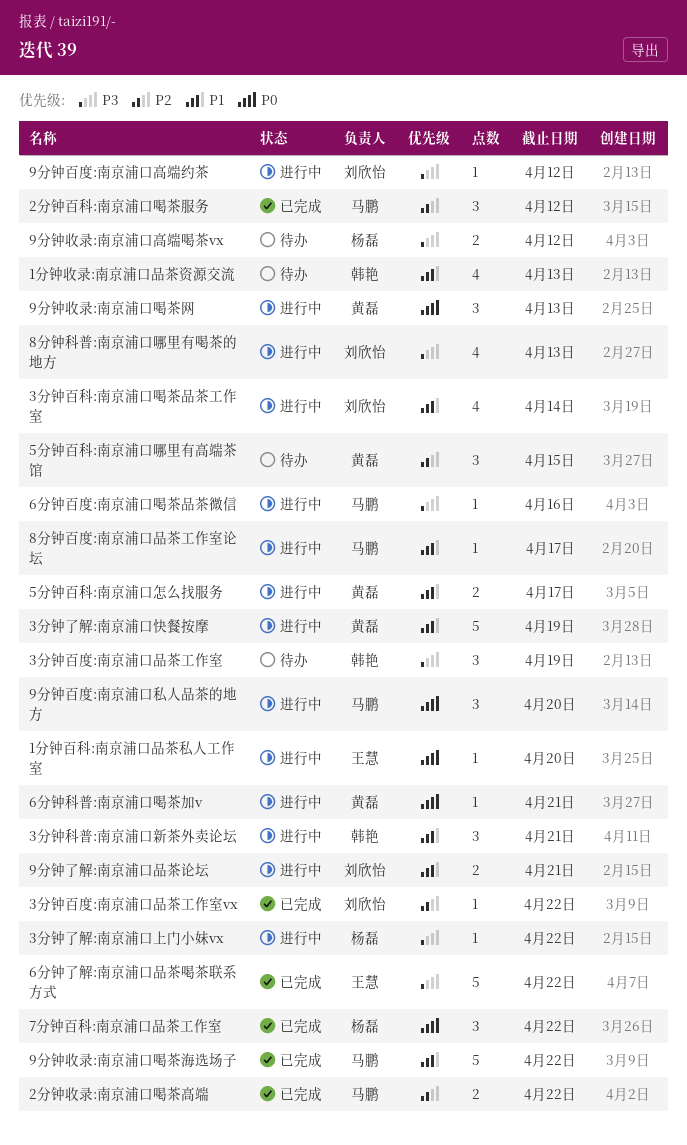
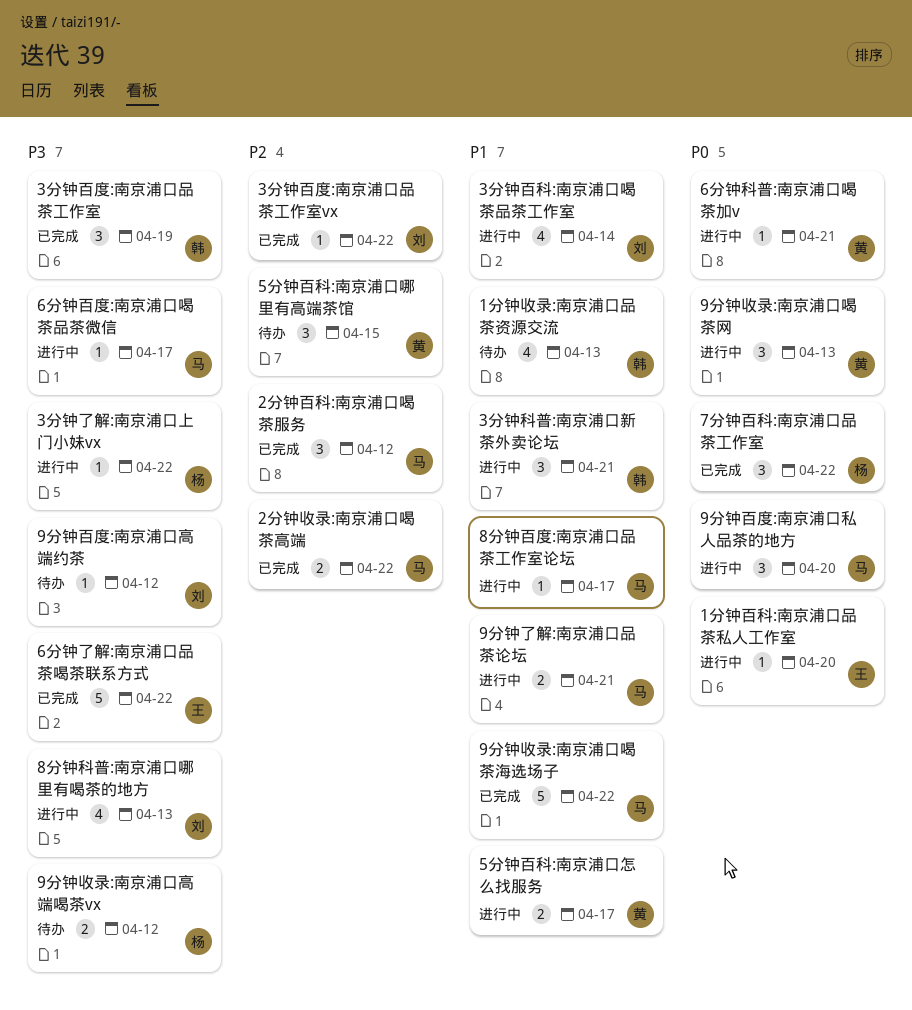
3分钟了解:南京浦口快餐按摩: present -> none
3分钟百度:南京浦口品茶工作室, status: 待办 -> 已完成
6分钟百度:南京浦口喝茶品茶微信, due: Apr 16 -> Apr 17
9分钟了解:南京浦口品茶论坛, owner: 刘欣怡 -> 马鹏
9分钟百度:南京浦口高端约茶, status: 进行中 -> 待办

